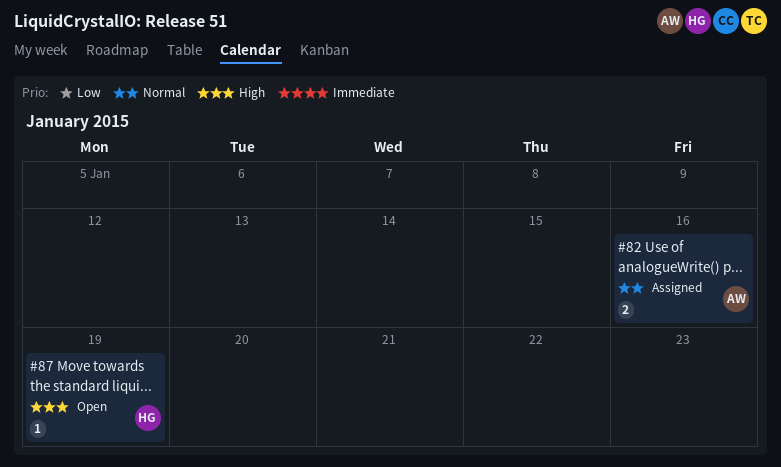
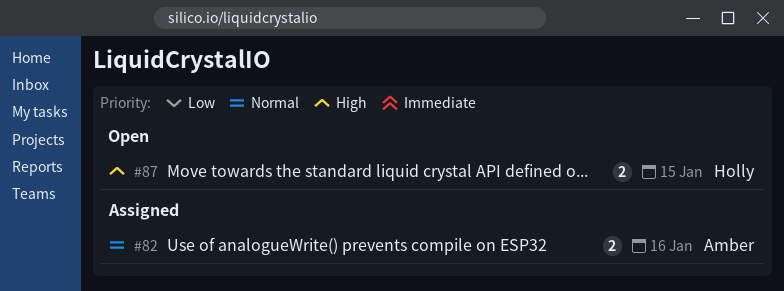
#87, estimate: 1 -> 2
#87, due: Jan 19 -> Jan 15

